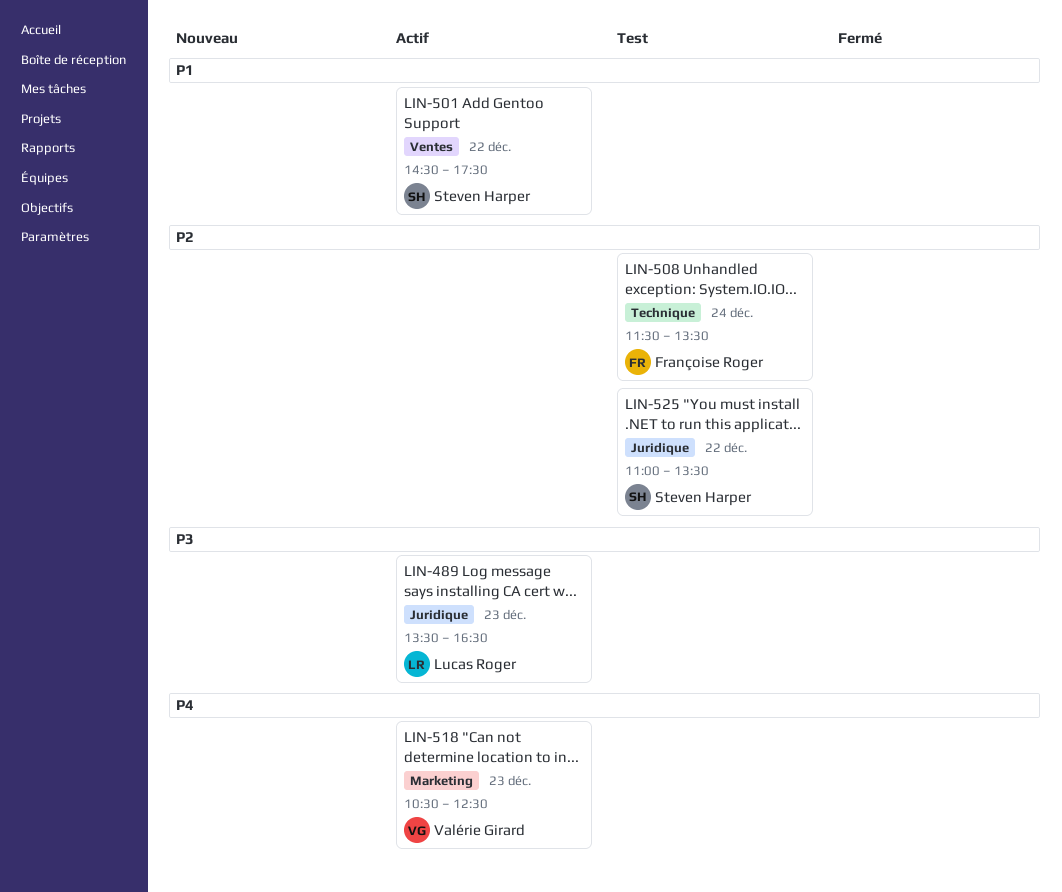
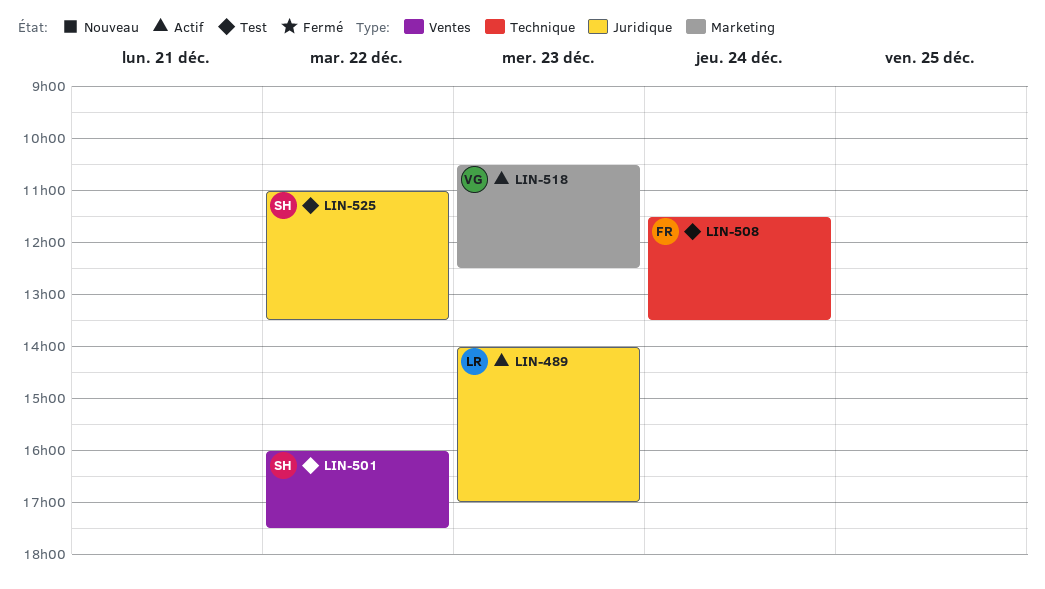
LIN-489, begins: 13:30 -> 14:00
LIN-489, ends: 16:30 -> 17:00
LIN-501, status: Actif -> Test
LIN-501, begins: 14:30 -> 16:00

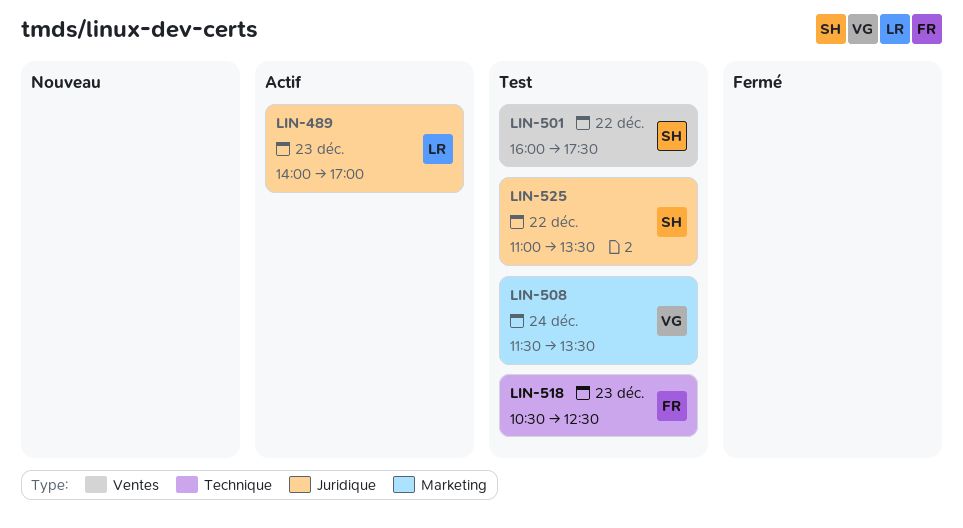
LIN-508, owner: FR -> VG
LIN-508, label: Technique -> Marketing
LIN-518, status: Actif -> Test
LIN-518, owner: VG -> FR
LIN-518, label: Marketing -> Technique

